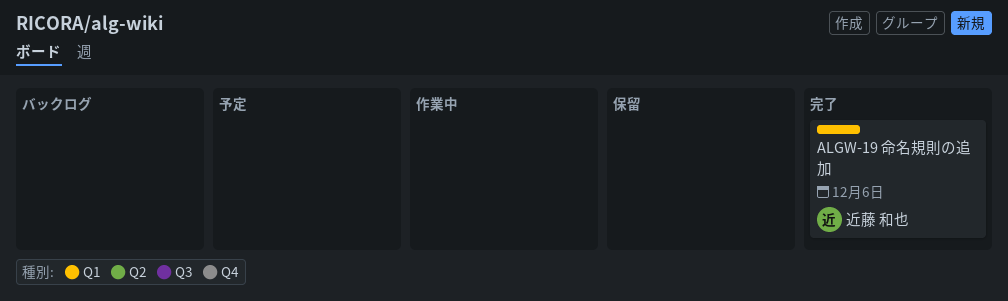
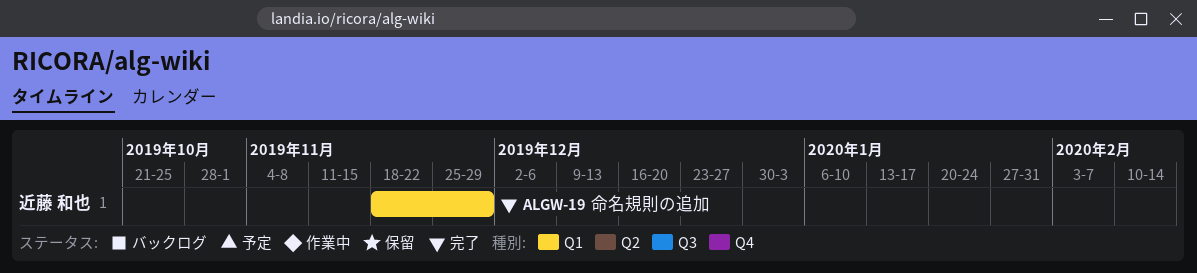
ALGW-19, due: Dec 6 -> Nov 29

